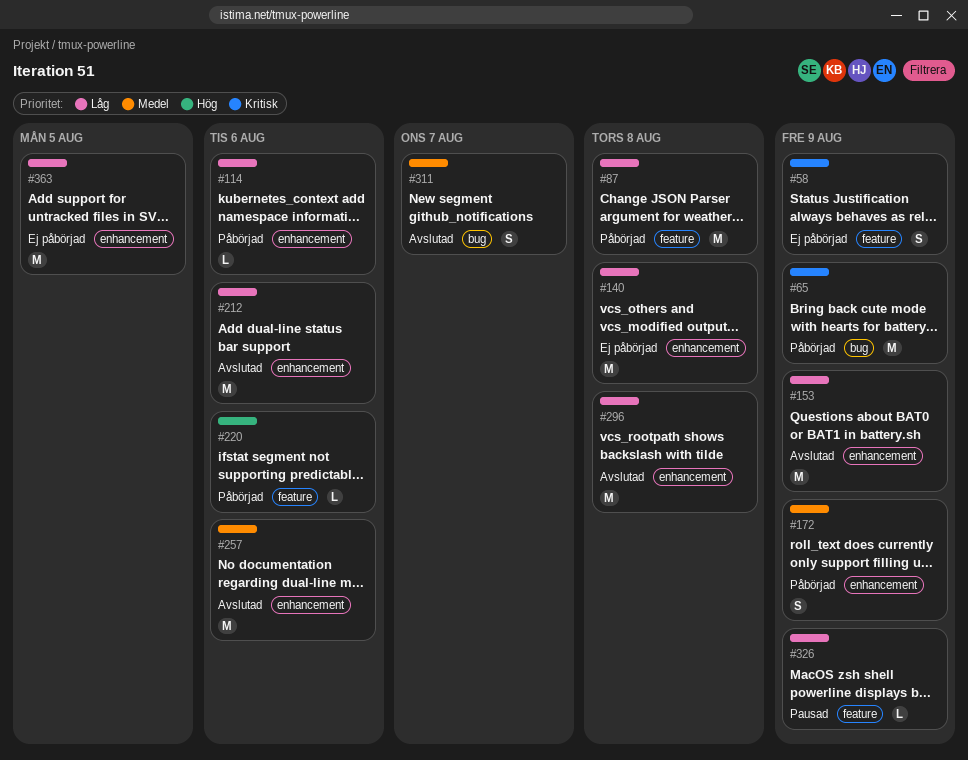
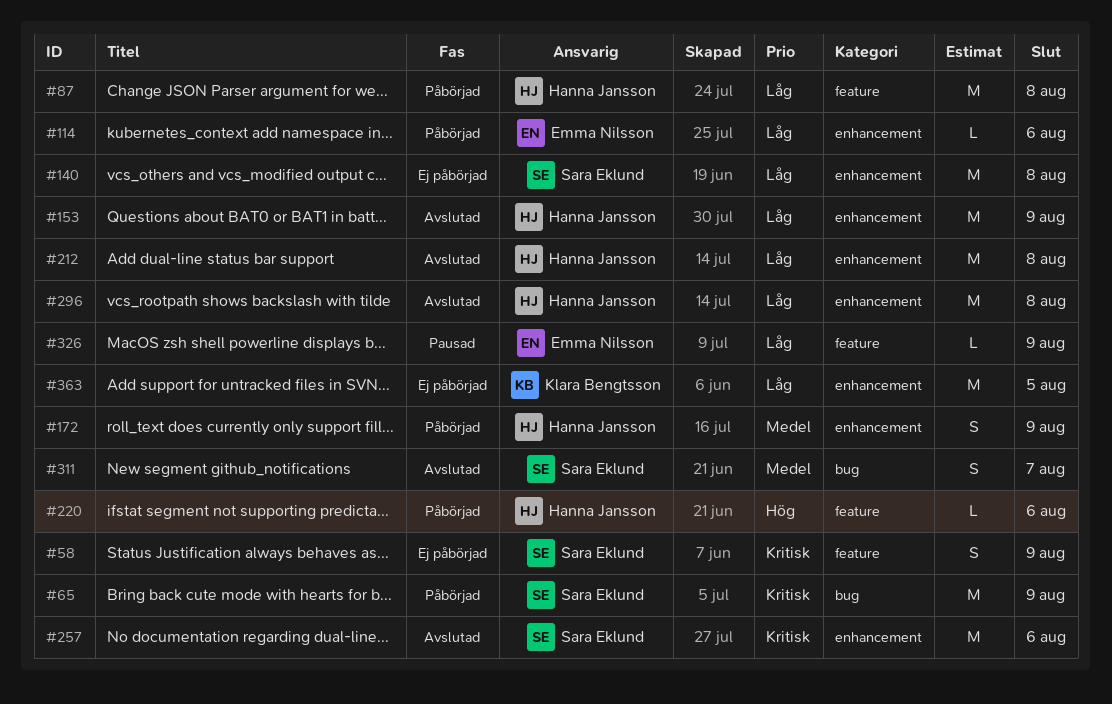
#212, due: Aug 6 -> Aug 8
#257, priority: Medel -> Kritisk

